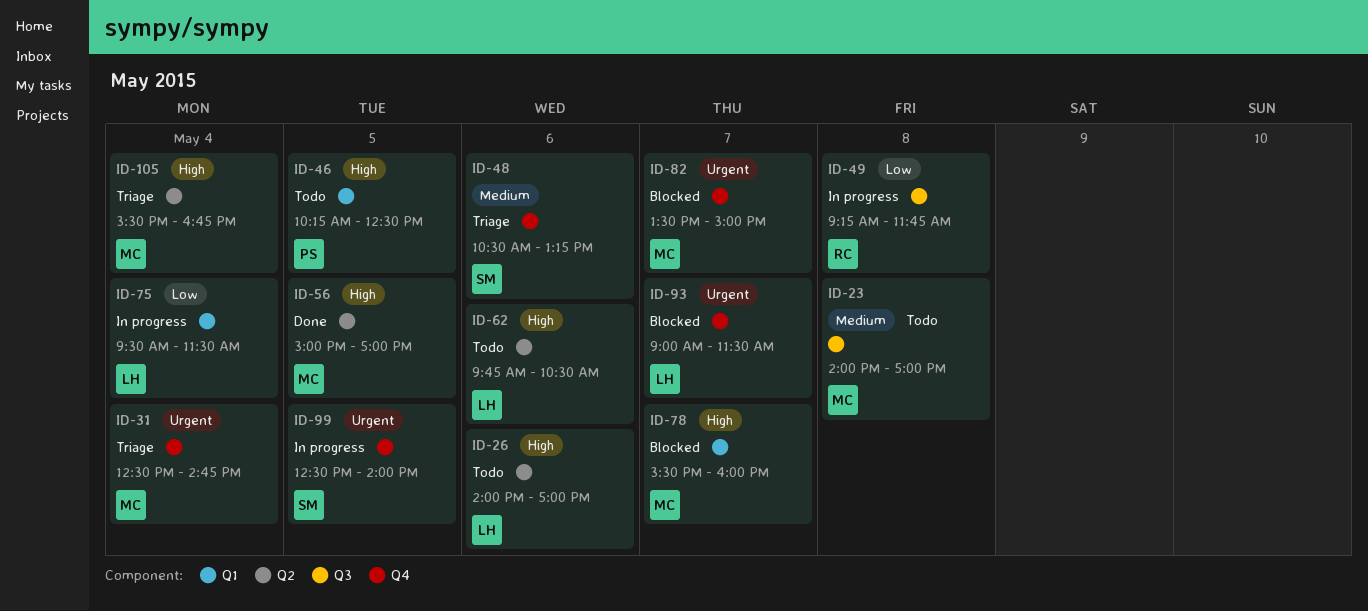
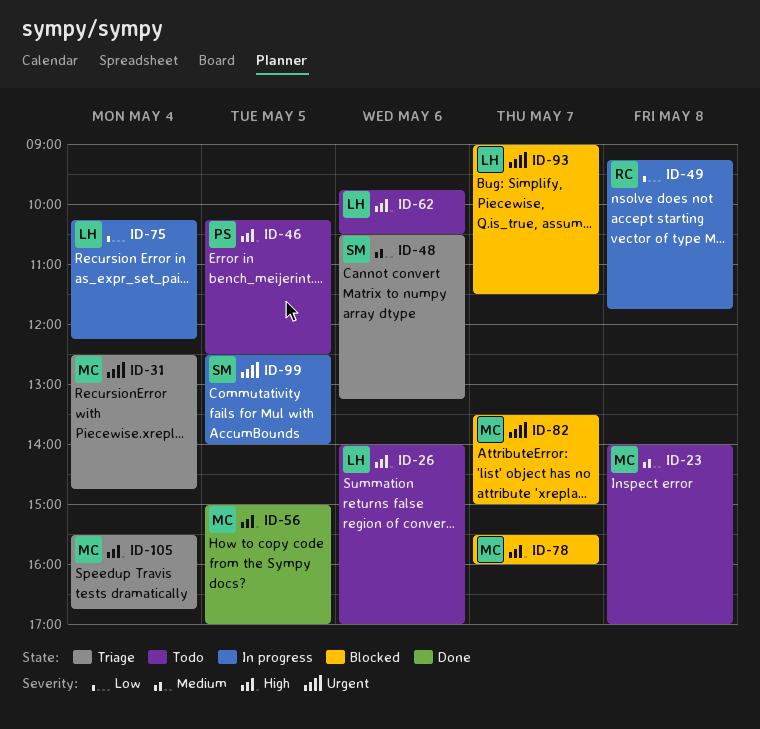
ID-75, begins: 09:30 -> 10:15
ID-75, ends: 11:30 -> 12:15

